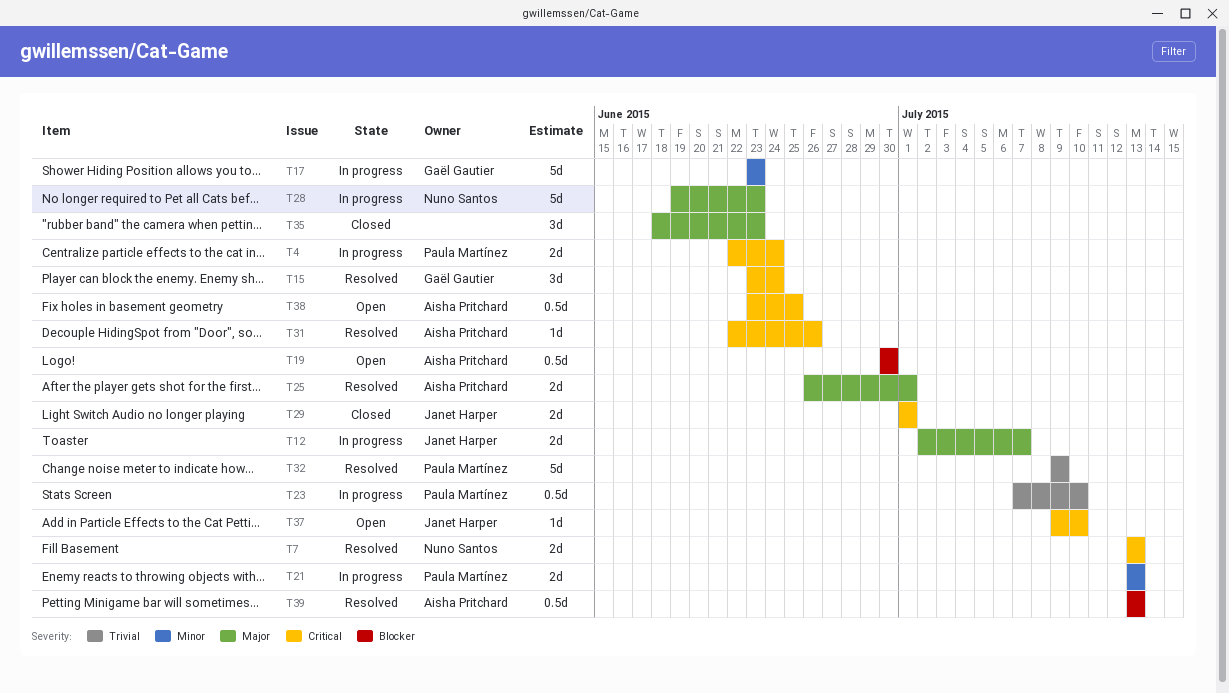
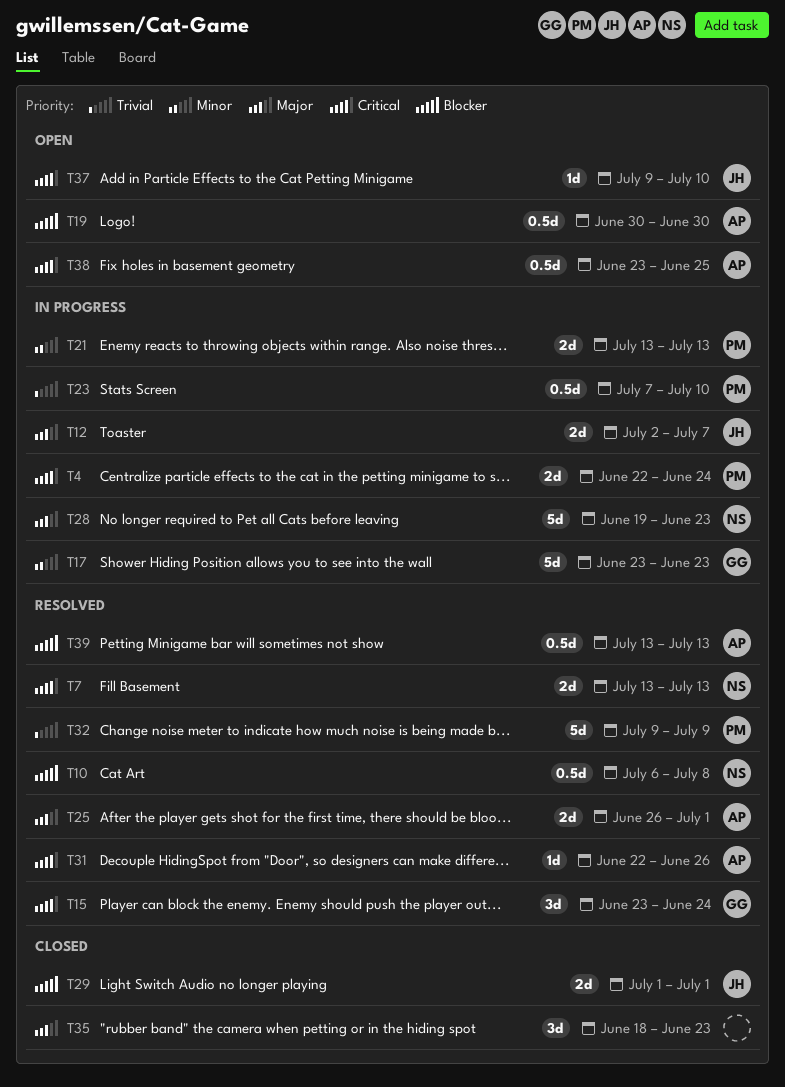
T10: none -> present
T29, priority: Critical -> Blocker

